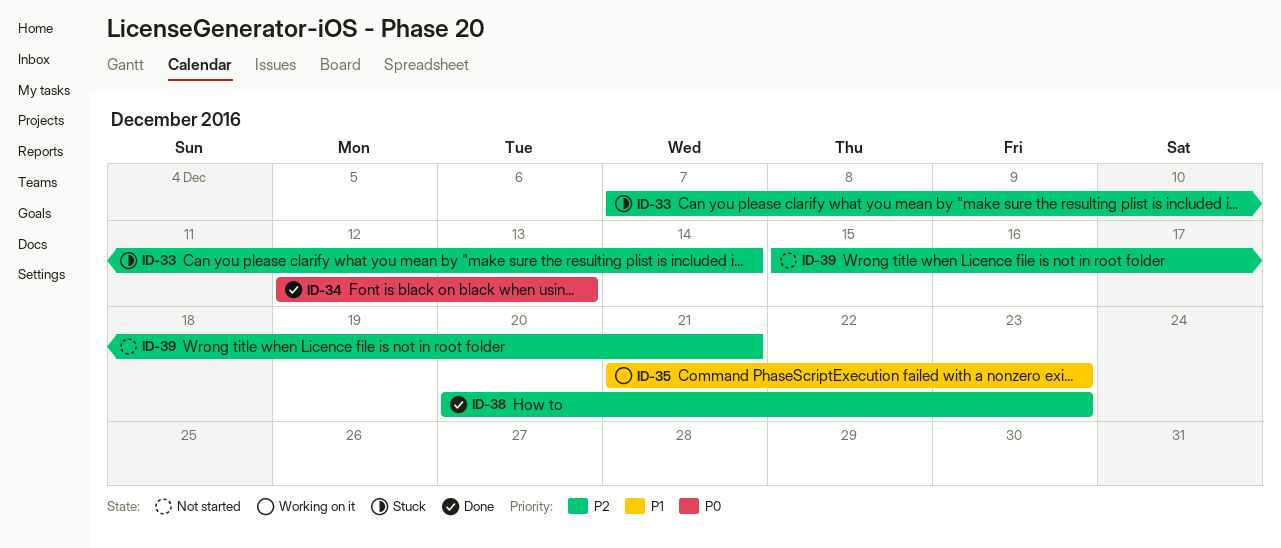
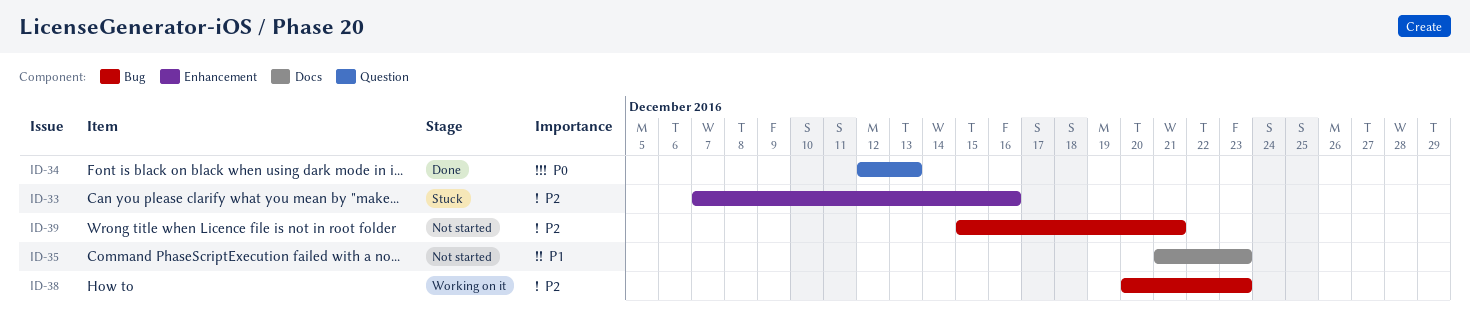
ID-33, due: Dec 14 -> Dec 16
ID-35, status: Working on it -> Not started
ID-38, status: Done -> Working on it

